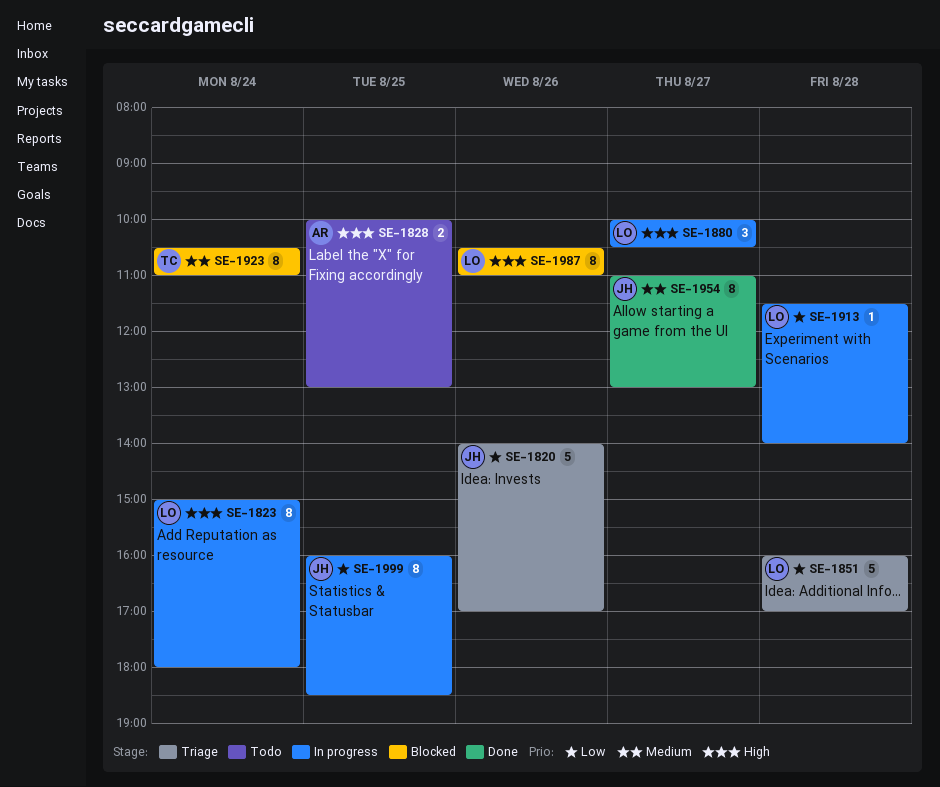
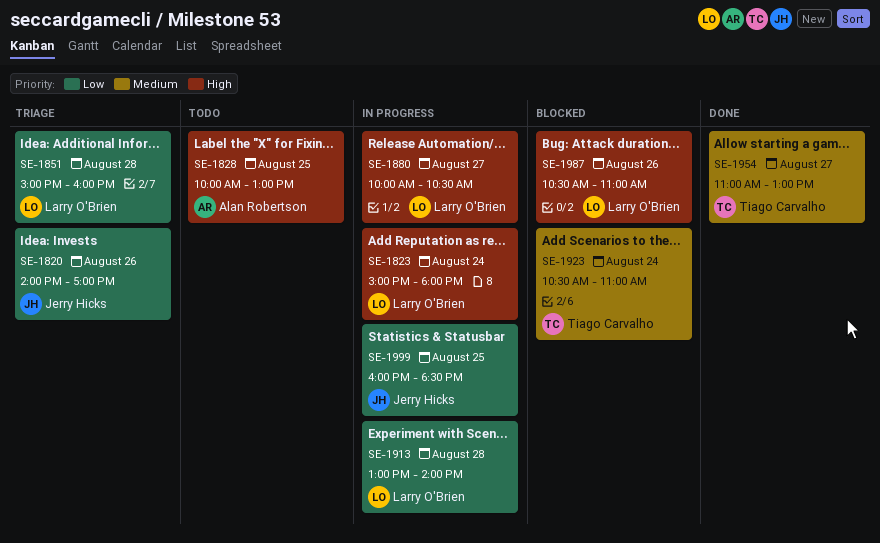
SE-1851, begins: 16:00 -> 15:00
SE-1851, ends: 17:00 -> 16:00
SE-1913, begins: 11:30 -> 13:00
SE-1954, owner: Jerry Hicks -> Tiago Carvalho

